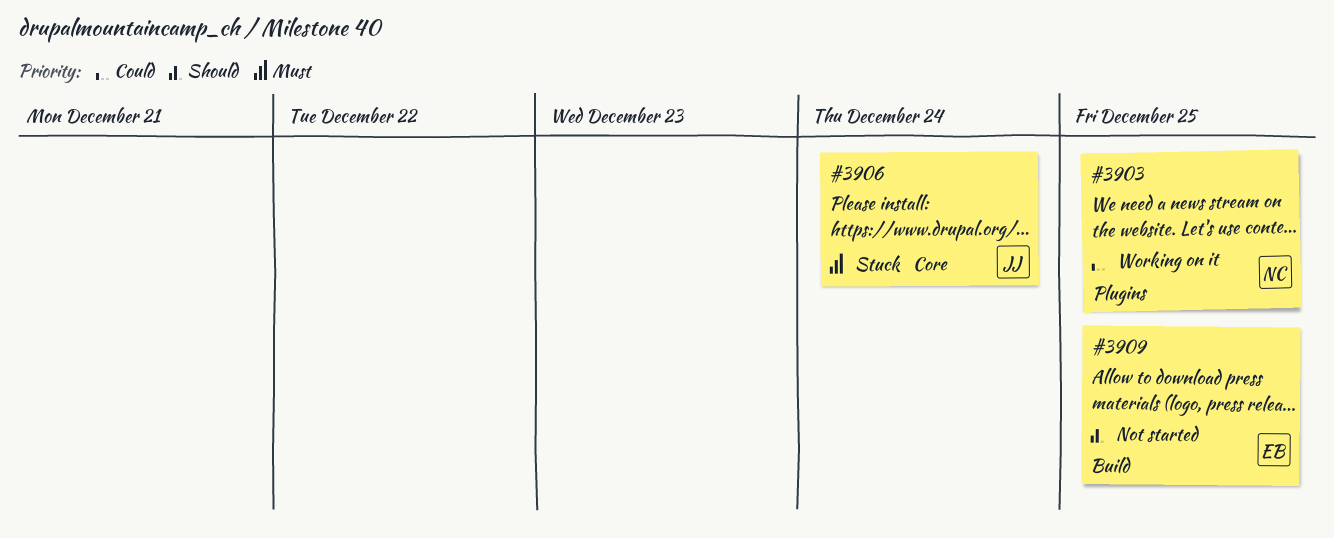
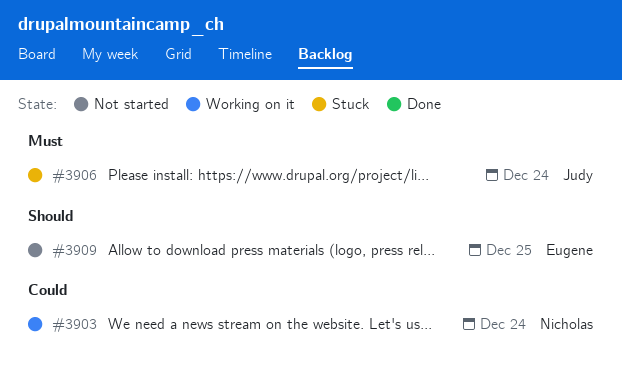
#3903, due: Dec 25 -> Dec 24

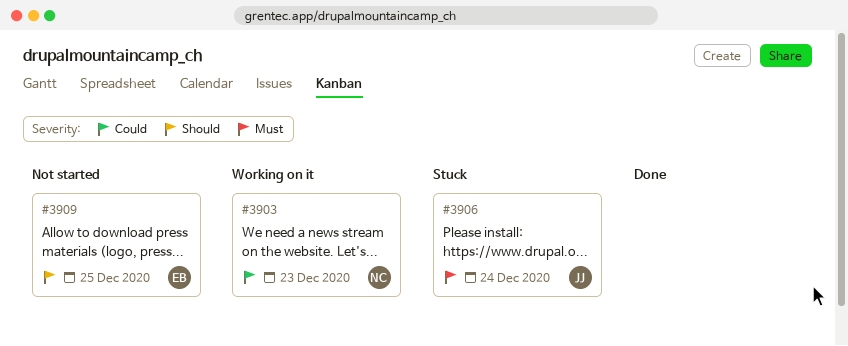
#3903, due: Dec 24 -> Dec 23

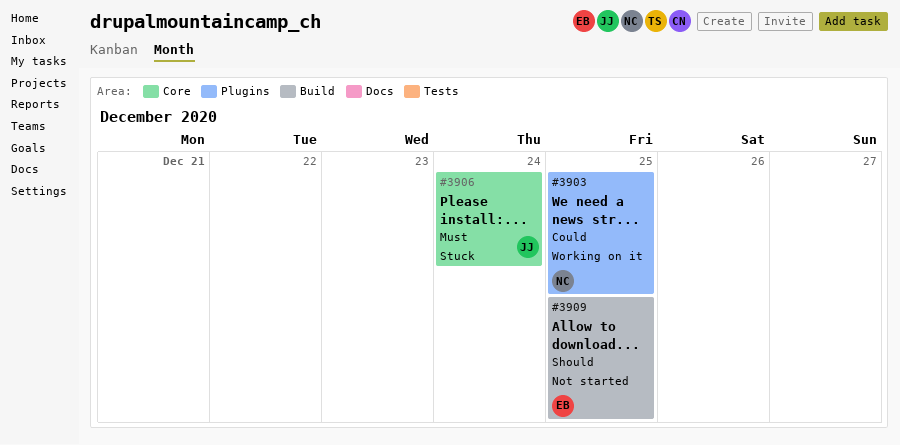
#3903, due: Dec 23 -> Dec 25

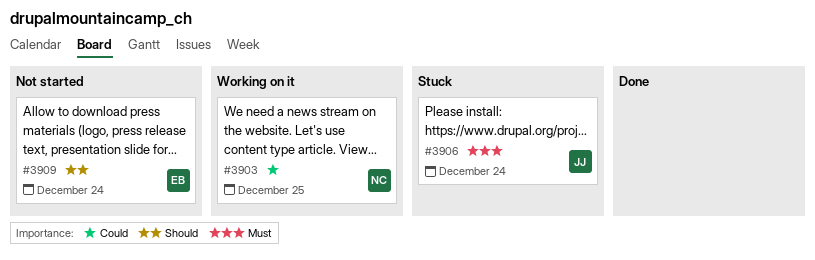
#3909, due: Dec 25 -> Dec 24

